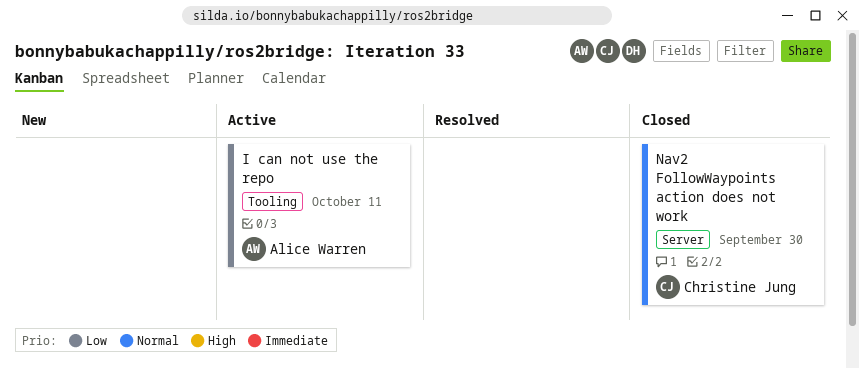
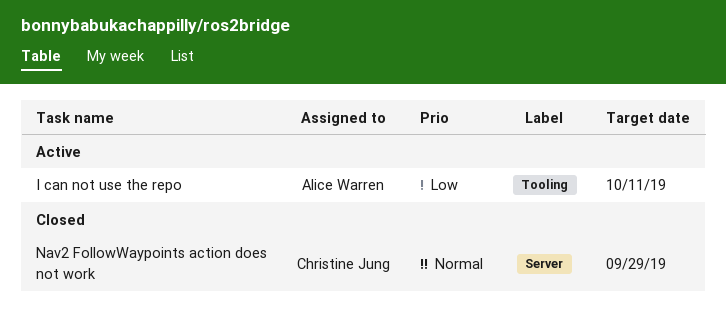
Nav2 FollowWaypoints action does not work, due: Sep 30 -> Sep 29

